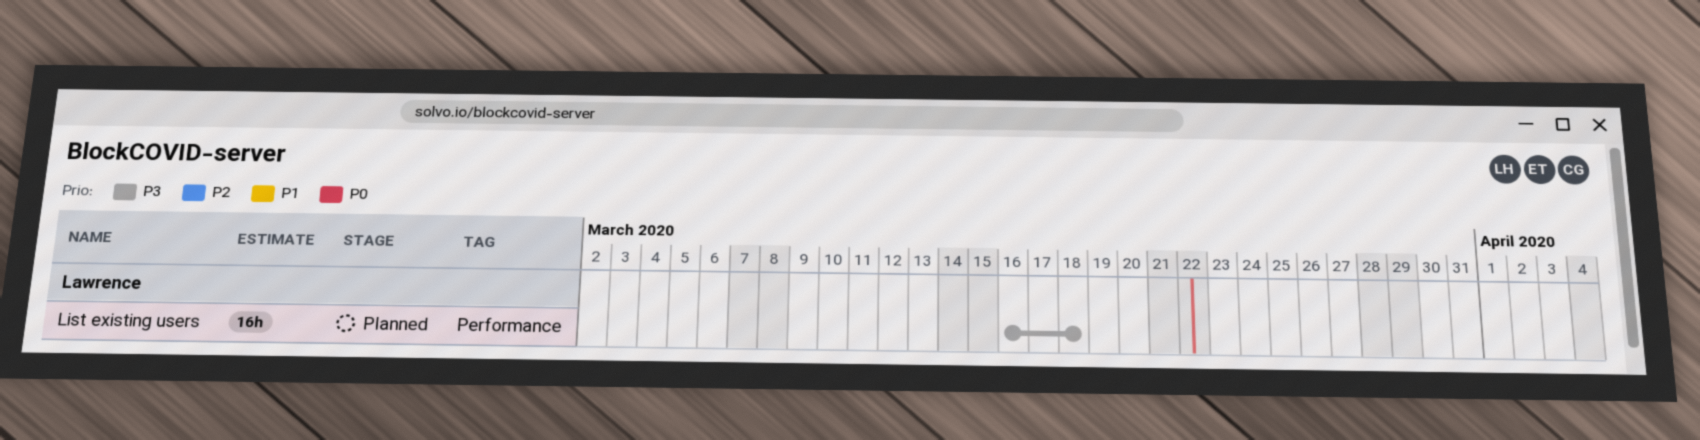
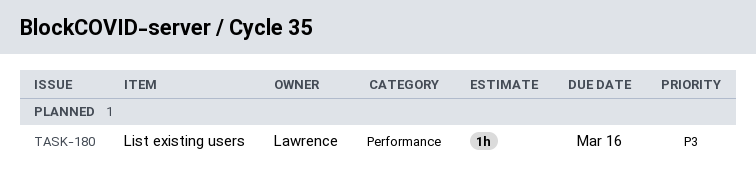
List existing users, estimate: 16h -> 1h
List existing users, due: Mar 18 -> Mar 16

